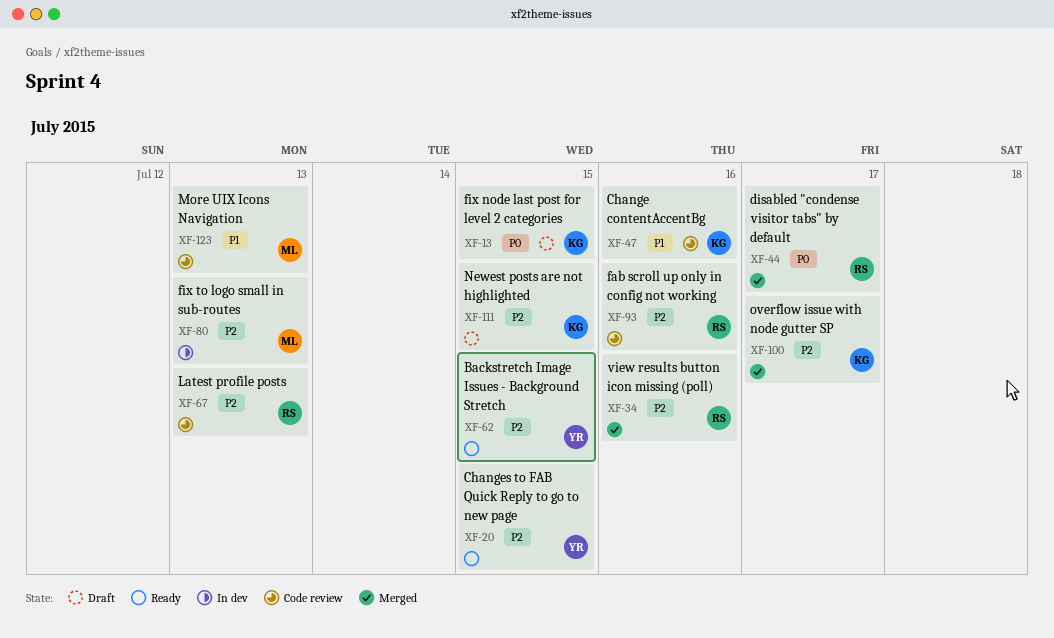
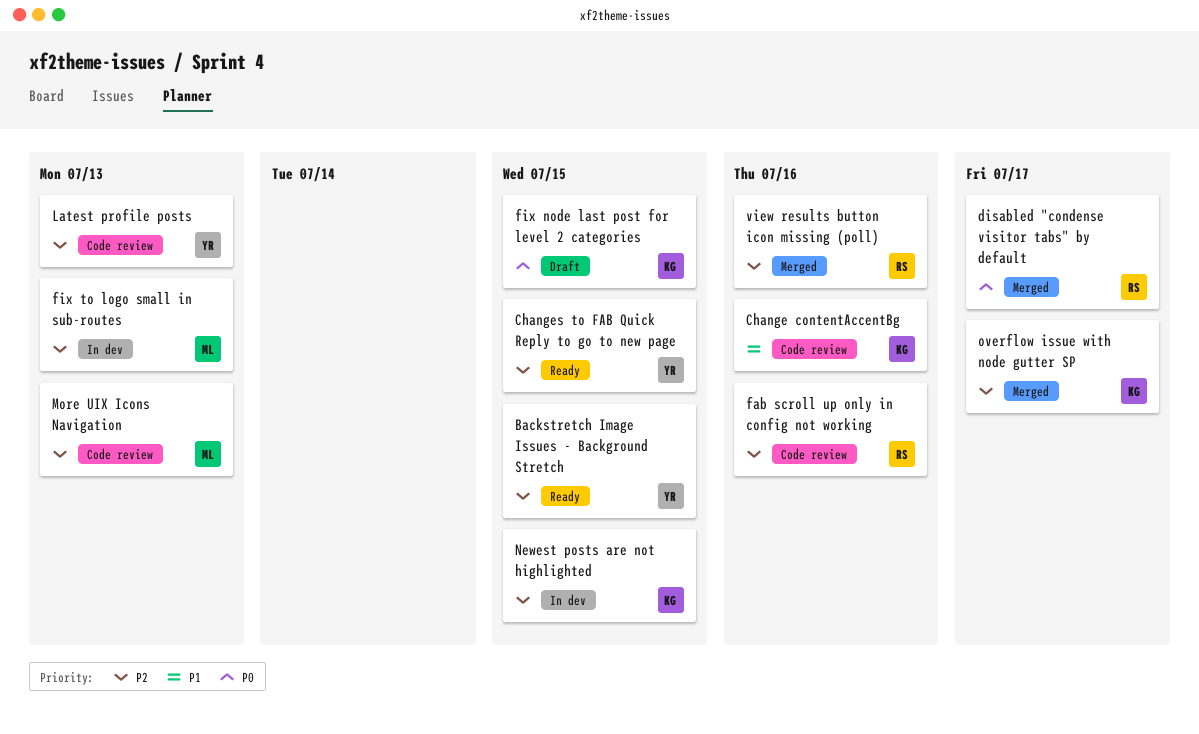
Latest profile posts, owner: RS -> YR
More UIX Icons Navigation, priority: P1 -> P2
Newest posts are not highlighted, status: Draft -> In dev

